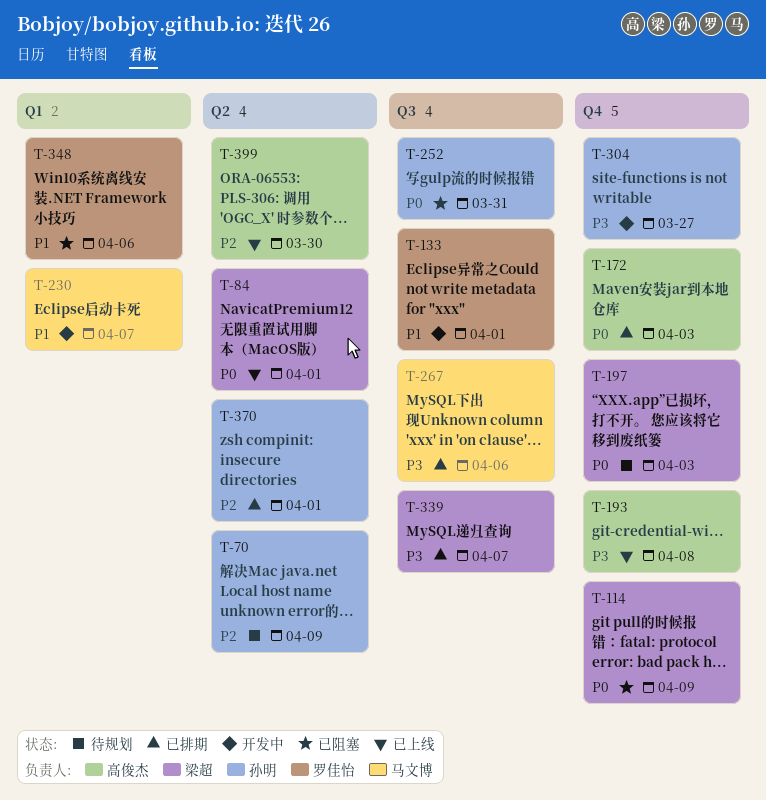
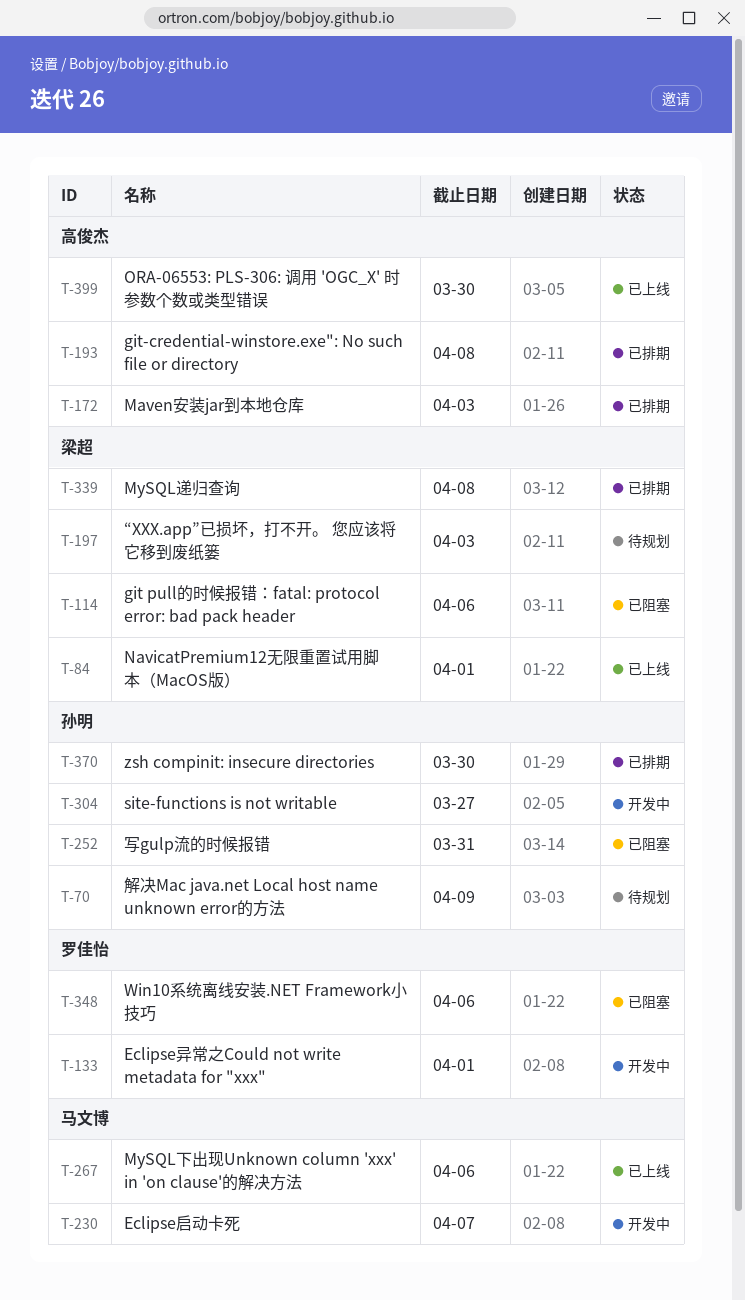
T-114, due: Apr 9 -> Apr 6
T-193, status: 已上线 -> 已排期
T-267, status: 已排期 -> 已上线
T-339, due: Apr 7 -> Apr 8
T-370, due: Apr 1 -> Mar 30

